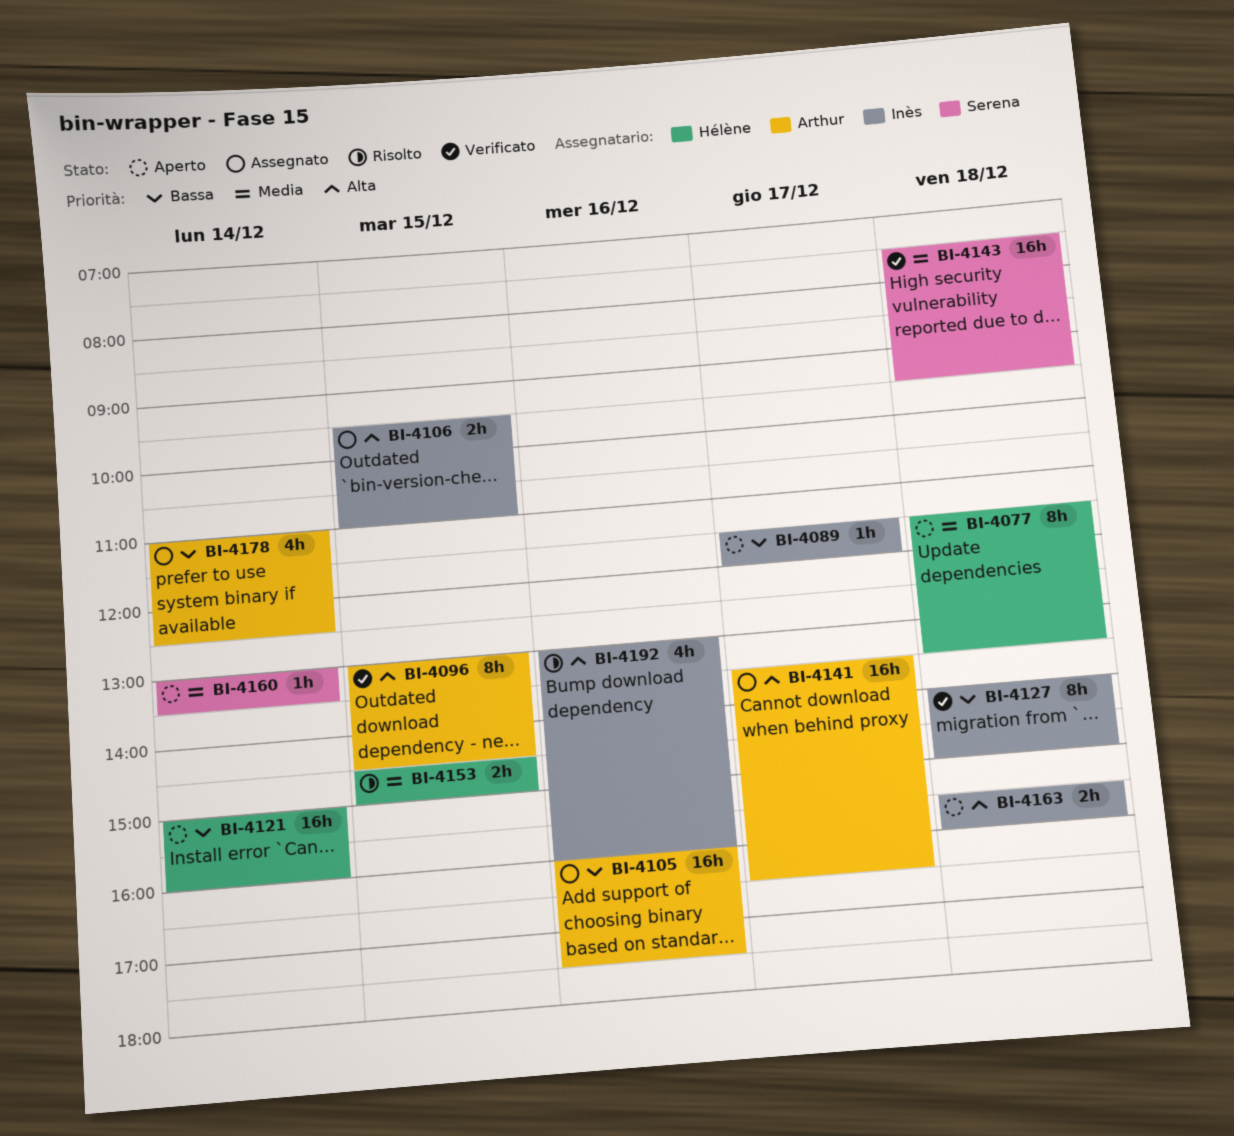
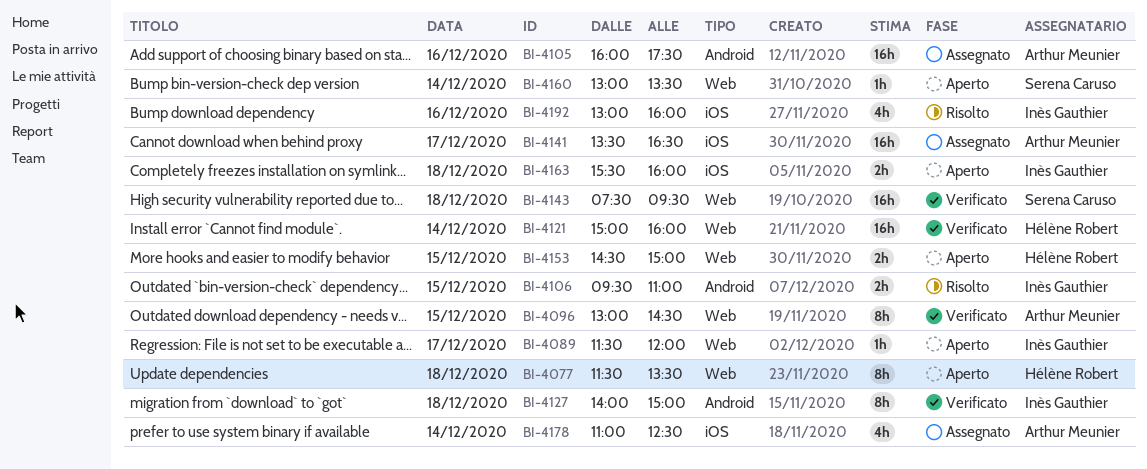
BI-4106, status: Assegnato -> Risolto
BI-4121, status: Aperto -> Verificato
BI-4153, status: Risolto -> Aperto

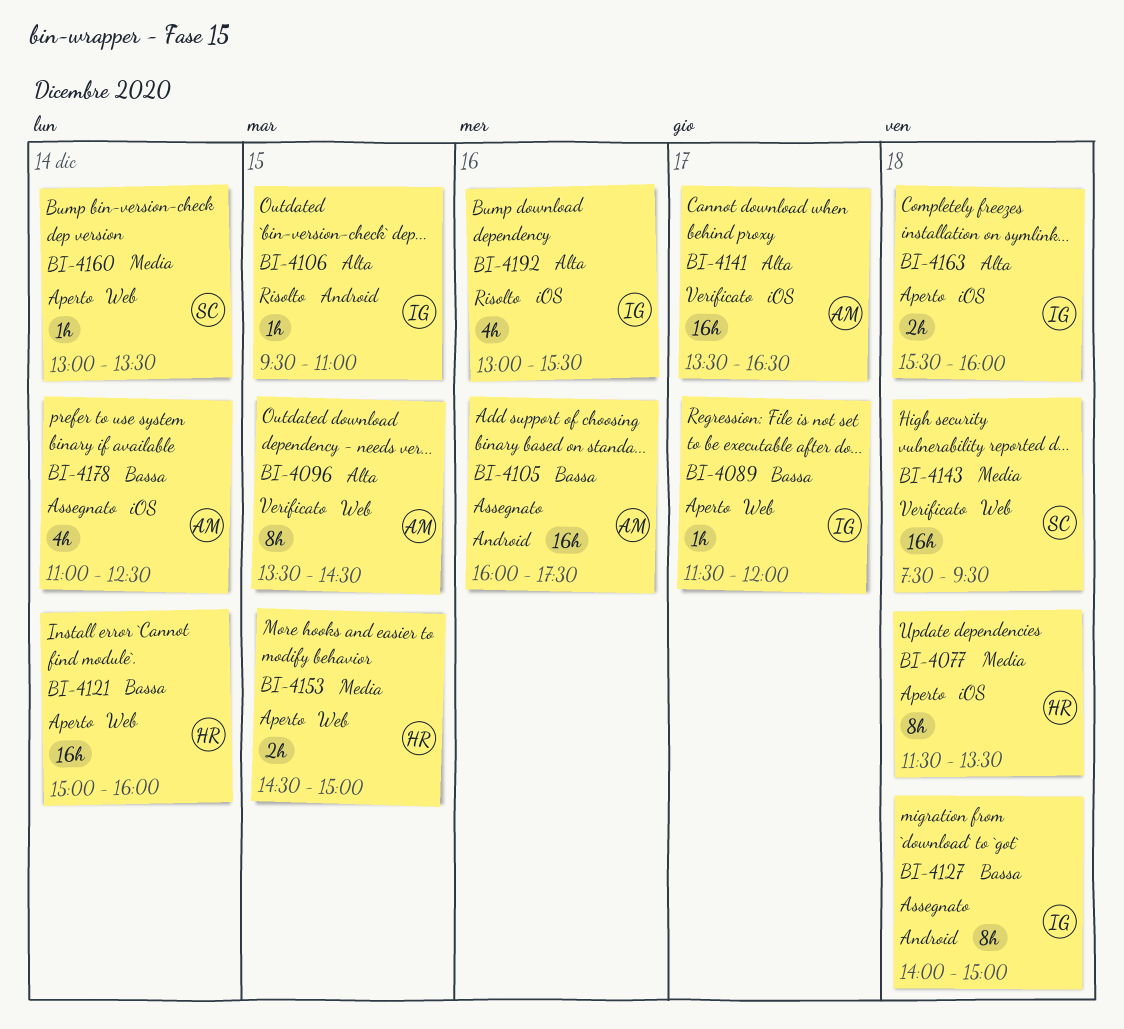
BI-4077, label: Web -> iOS
BI-4096, begins: 13:00 -> 13:30
BI-4106, estimate: 2h -> 1h
BI-4121, status: Verificato -> Aperto
BI-4127, status: Verificato -> Assegnato
BI-4141, status: Assegnato -> Verificato
BI-4192, ends: 16:00 -> 15:30

